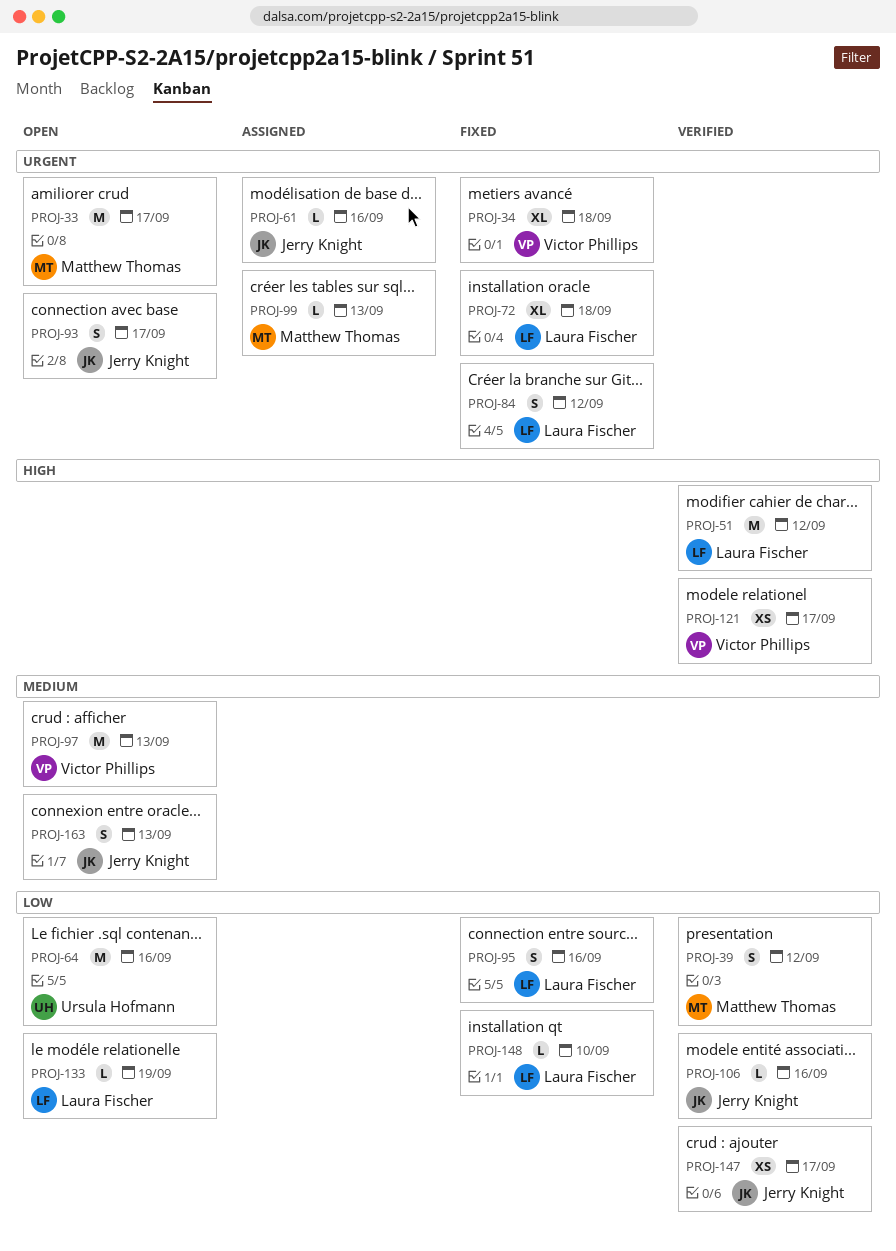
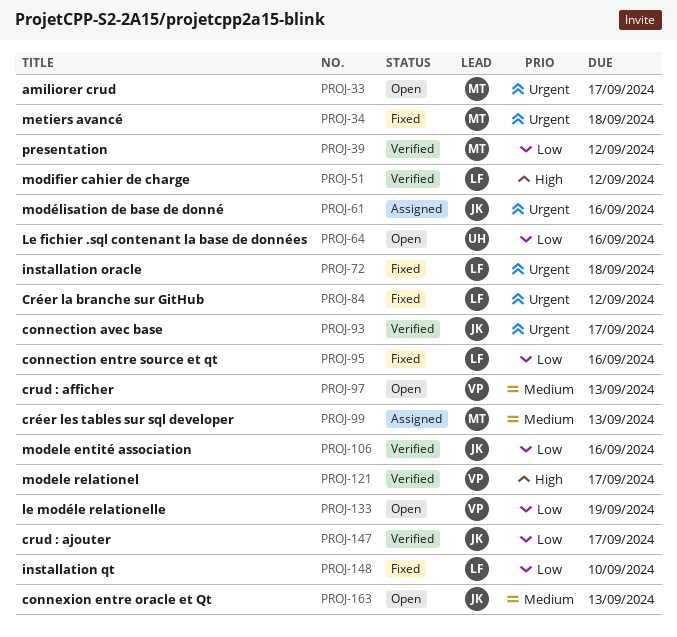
PROJ-34, owner: Victor Phillips -> Matthew Thomas
PROJ-93, status: Open -> Verified
PROJ-99, priority: Urgent -> Medium
PROJ-133, owner: Laura Fischer -> Victor Phillips

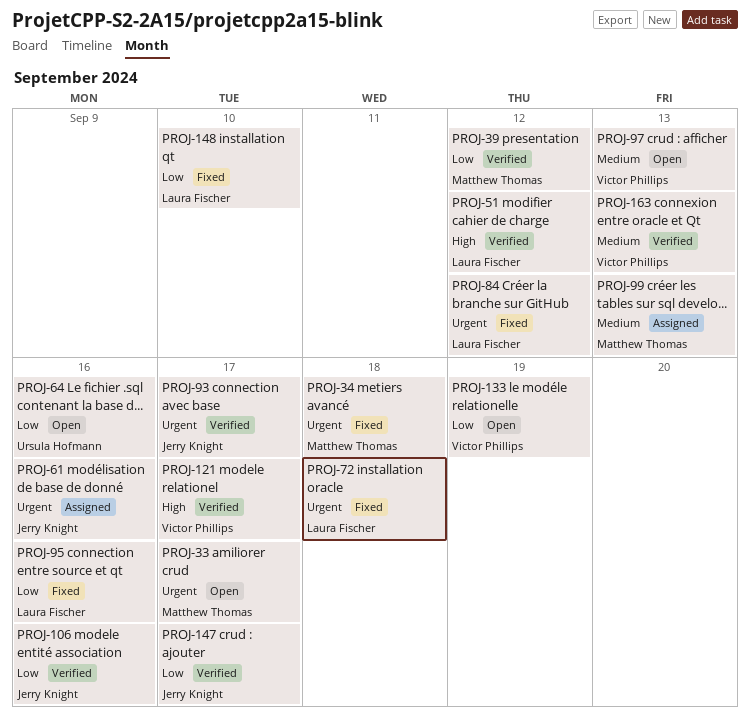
PROJ-163, status: Open -> Verified
PROJ-163, owner: Jerry Knight -> Victor Phillips

